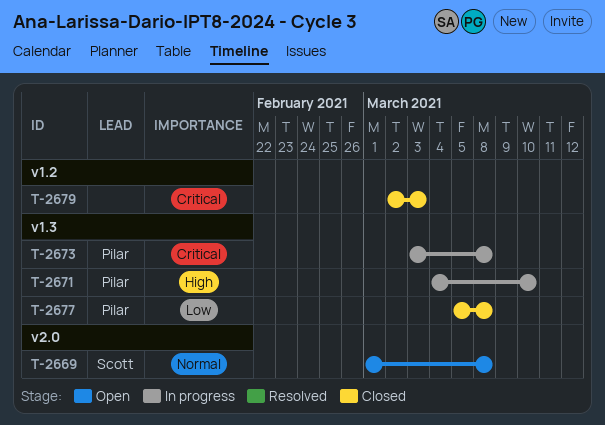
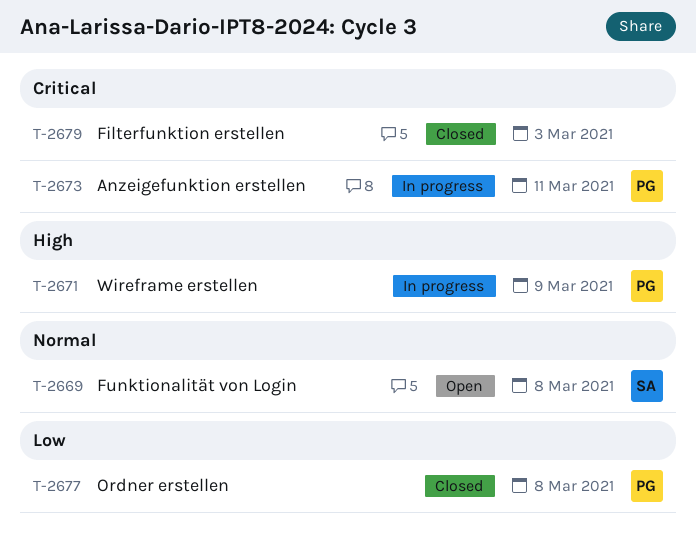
T-2671, due: Mar 10 -> Mar 9
T-2673, due: Mar 8 -> Mar 11

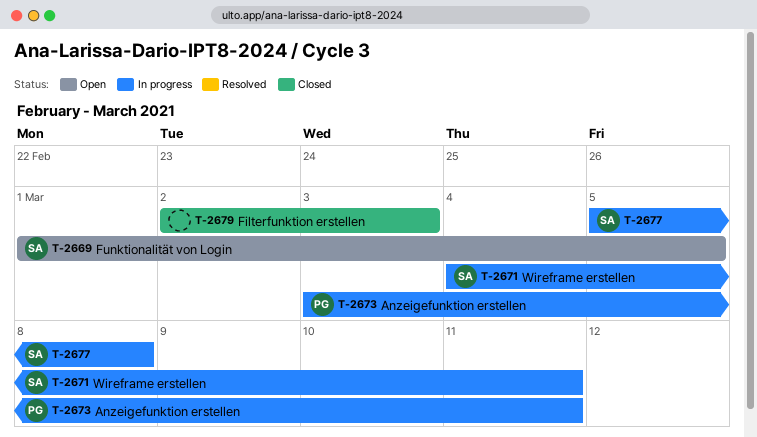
T-2669, due: Mar 8 -> Mar 5
T-2671, owner: PG -> SA
T-2671, due: Mar 9 -> Mar 11
T-2677, status: Closed -> In progress
T-2677, owner: PG -> SA

